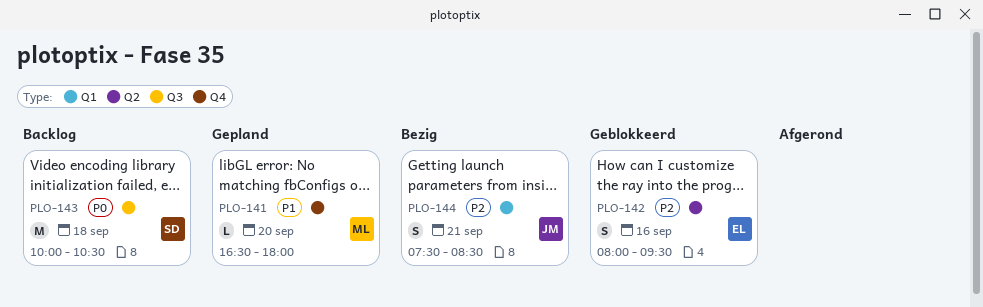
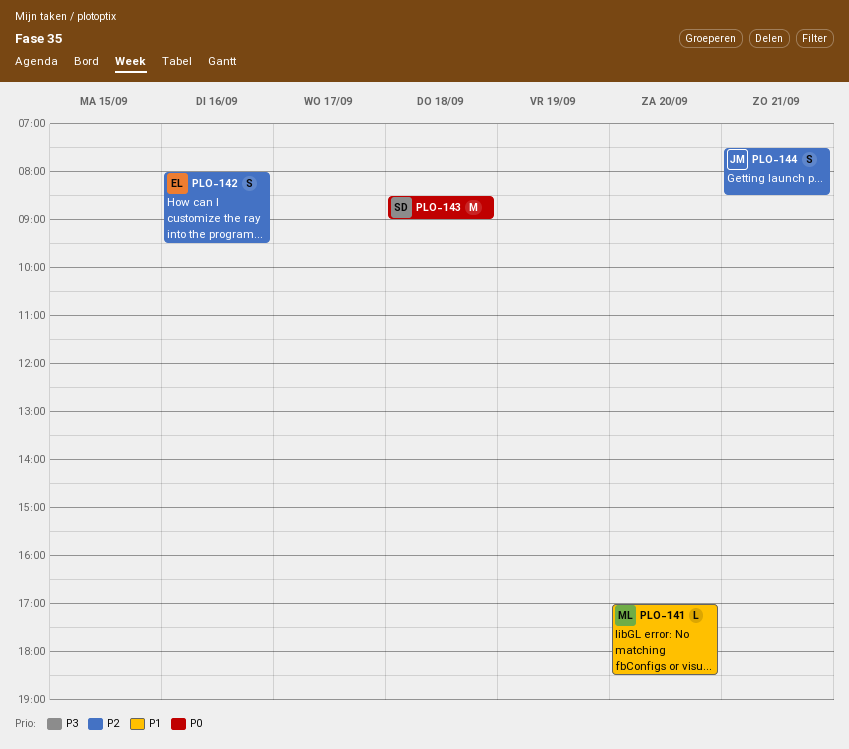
PLO-141, begins: 16:30 -> 17:00
PLO-141, ends: 18:00 -> 18:30
PLO-143, begins: 10:00 -> 08:30
PLO-143, ends: 10:30 -> 09:00

